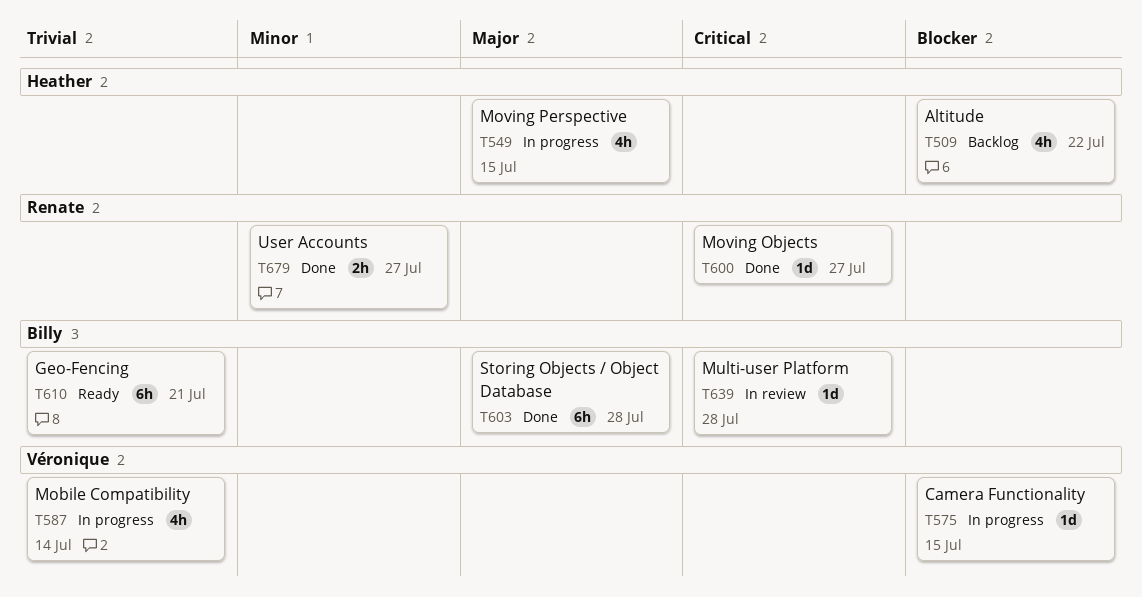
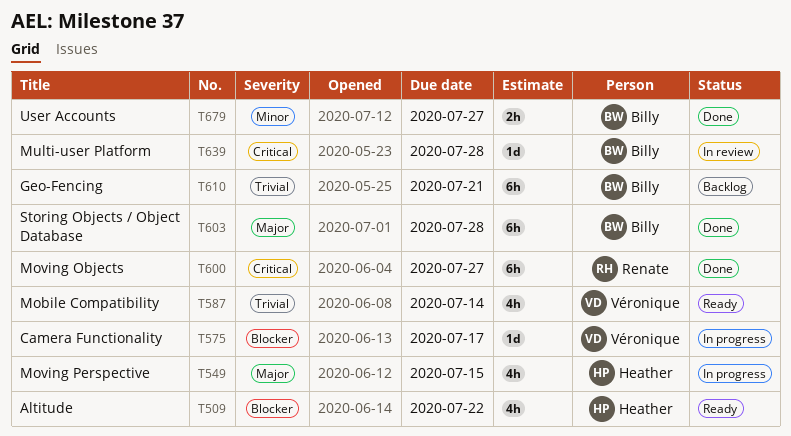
T509, status: Backlog -> Ready
T575, due: Jul 15 -> Jul 17
T587, status: In progress -> Ready
T600, estimate: 1d -> 6h
T610, status: Ready -> Backlog
T679, owner: Renate -> Billy

